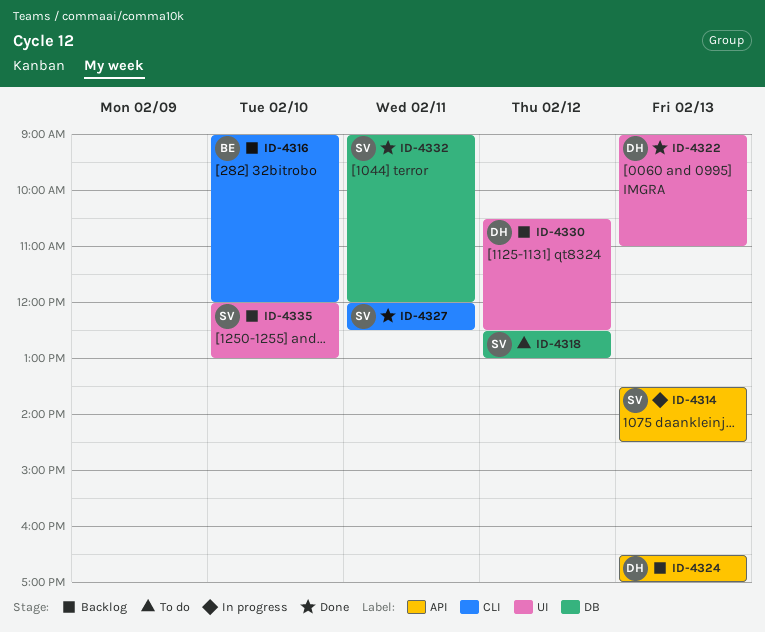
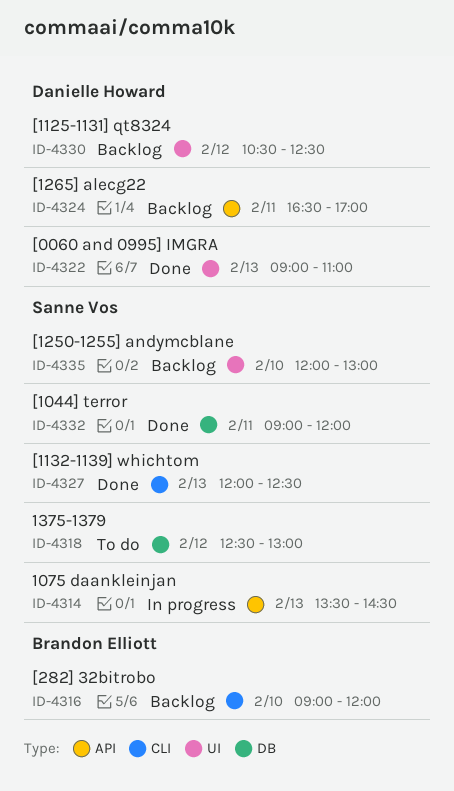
ID-4324, day: Feb 13 -> Feb 11
ID-4327, day: Feb 11 -> Feb 13

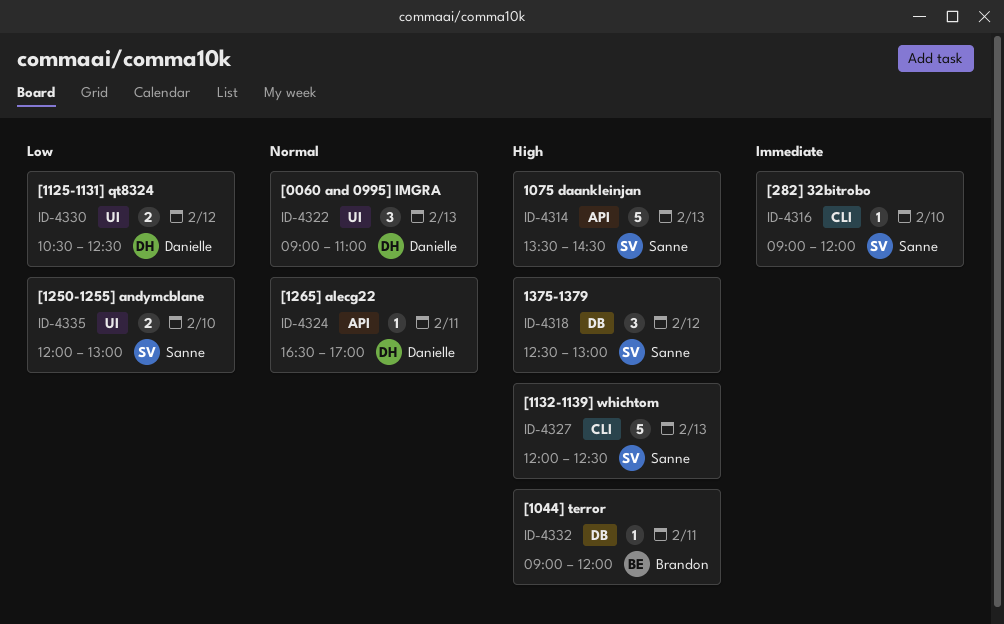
ID-4316, owner: Brandon Elliott -> Sanne Vos
ID-4332, owner: Sanne Vos -> Brandon Elliott

